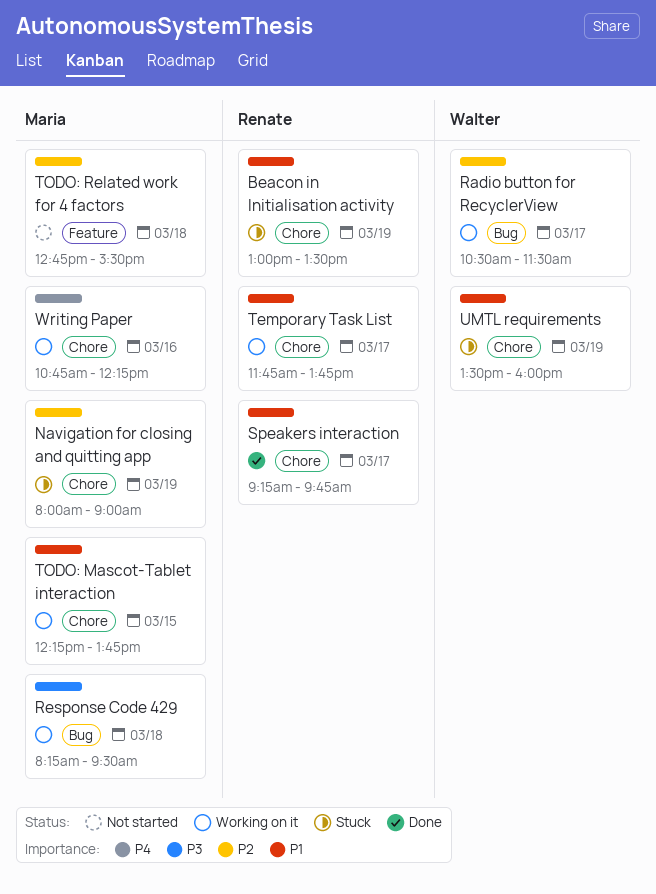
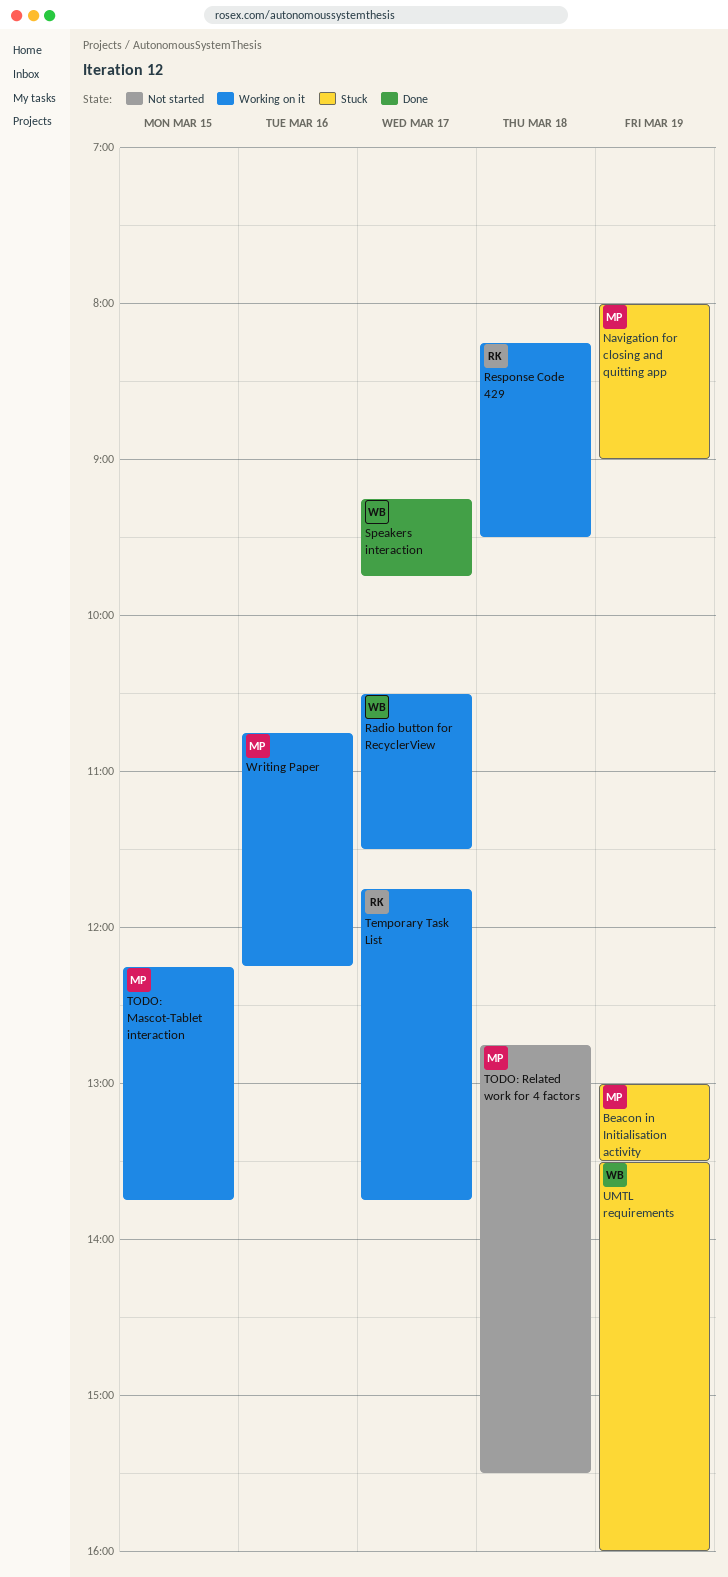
Beacon in Initialisation activity, owner: Renate -> Maria
Response Code 429, owner: Maria -> Renate
Speakers interaction, owner: Renate -> Walter

